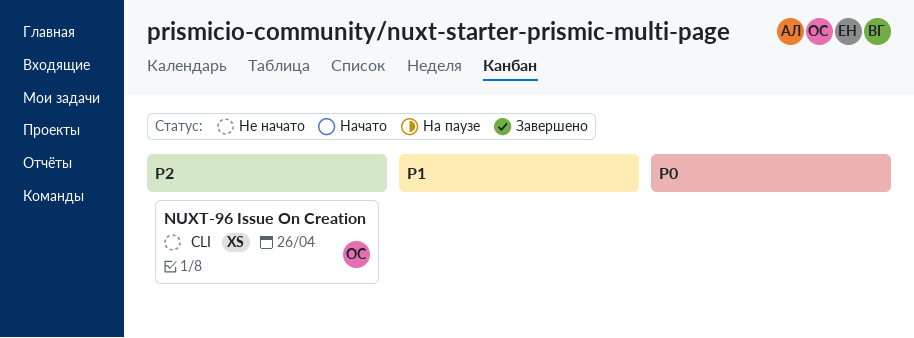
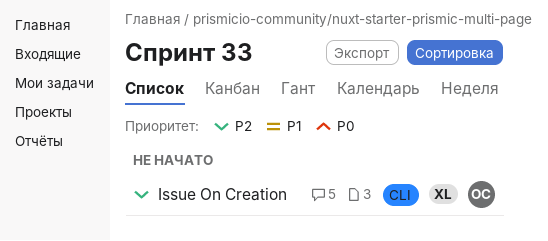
Issue On Creation, estimate: XS -> XL

